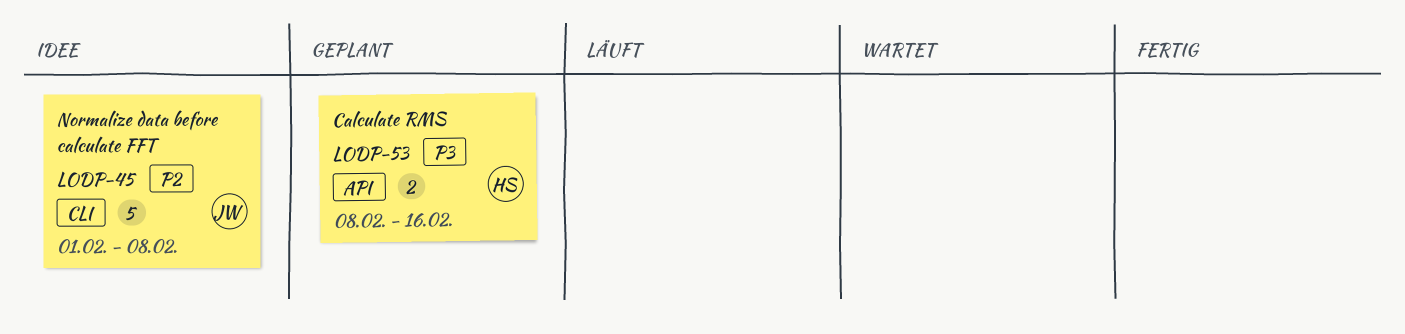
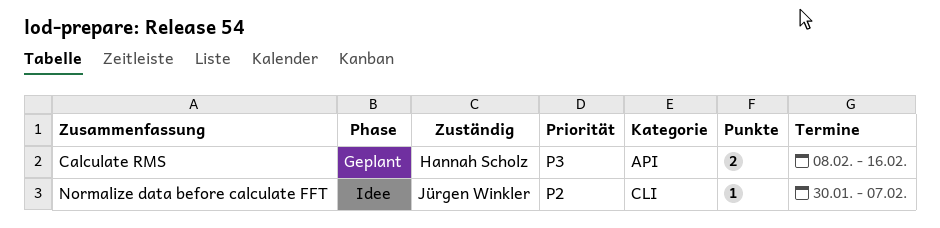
Normalize data before calculate FFT, estimate: 5 -> 1
Normalize data before calculate FFT, start: Feb 1 -> Jan 30
Normalize data before calculate FFT, due: Feb 8 -> Feb 7

